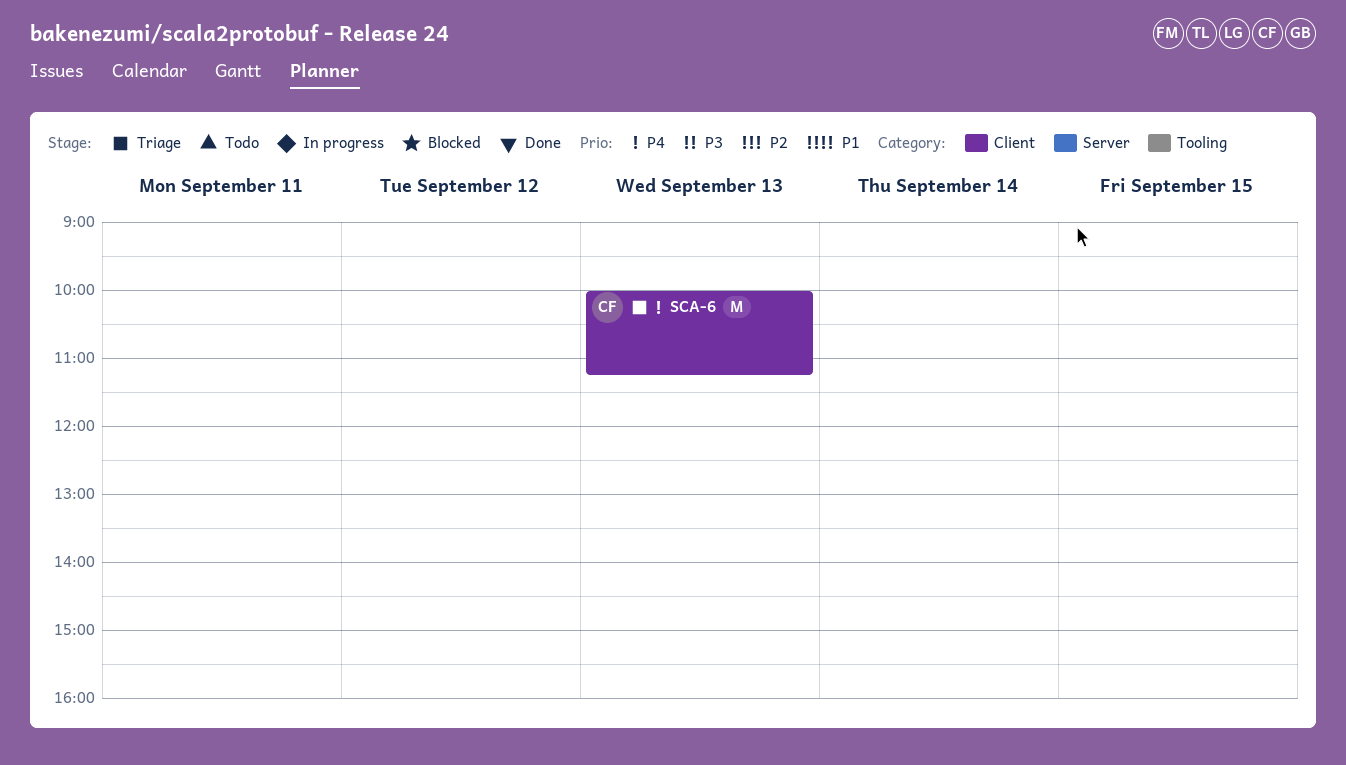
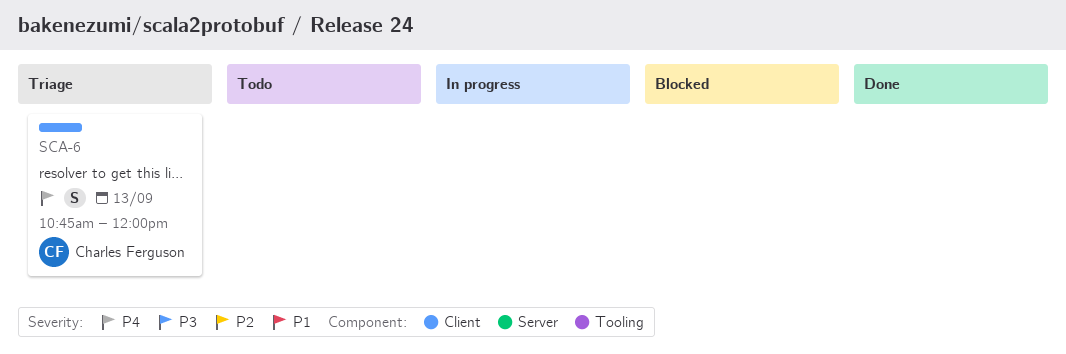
SCA-6, estimate: M -> S
SCA-6, begins: 10:00 -> 10:45
SCA-6, ends: 11:15 -> 12:00

